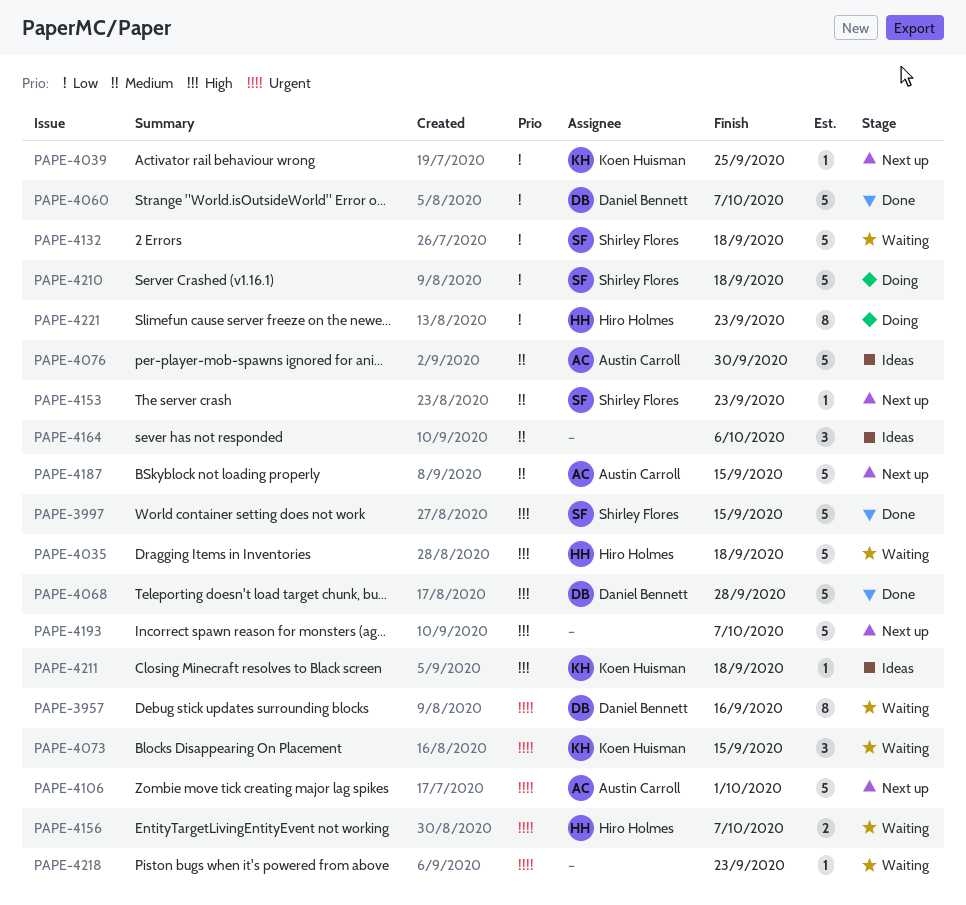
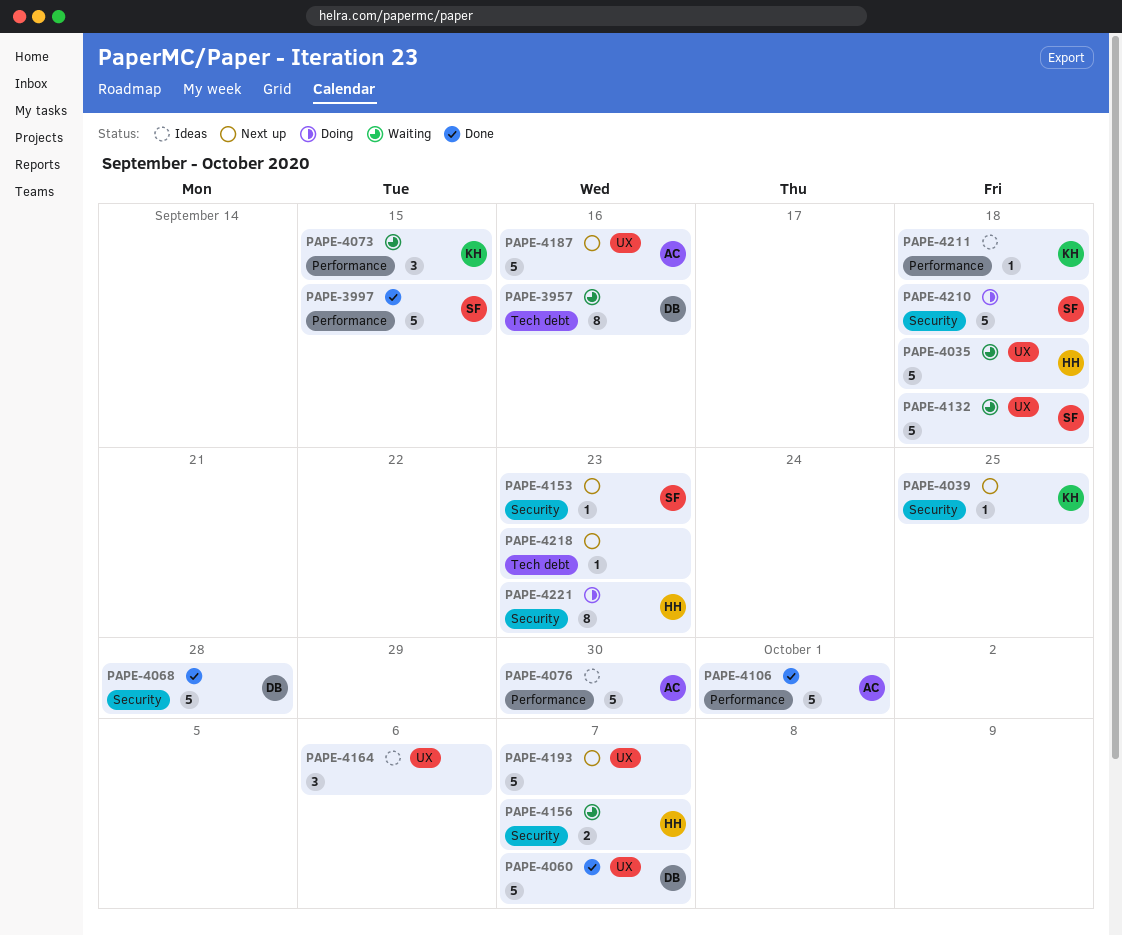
PAPE-4106, status: Next up -> Done
PAPE-4187, due: Sep 15 -> Sep 16
PAPE-4218, status: Waiting -> Next up

